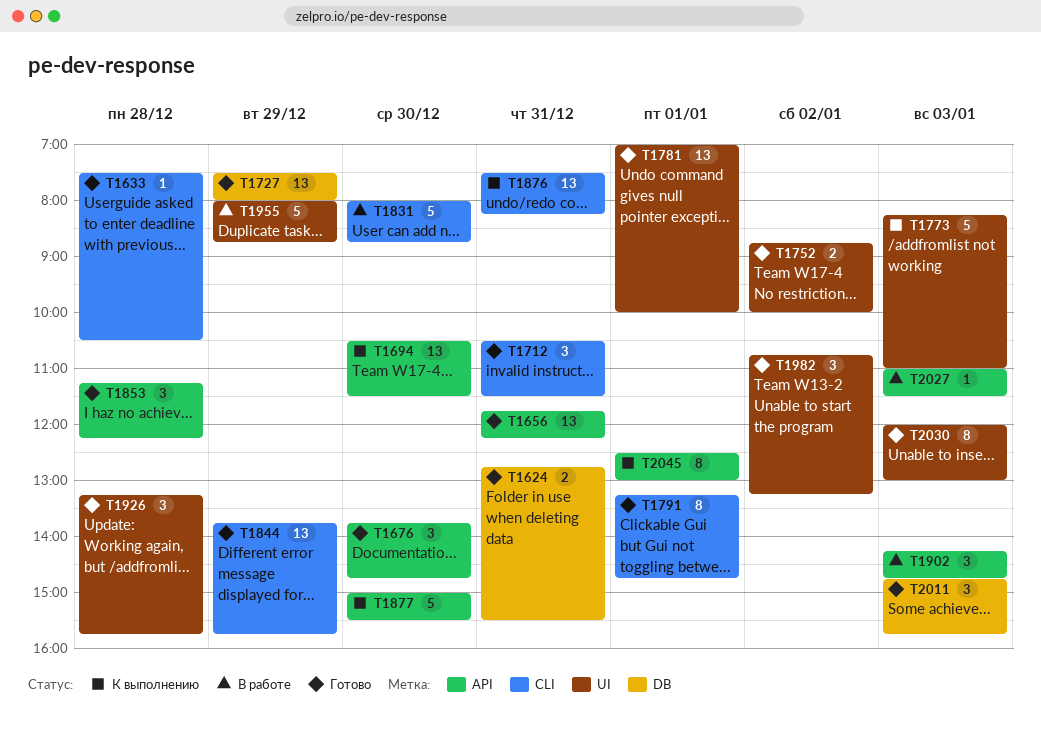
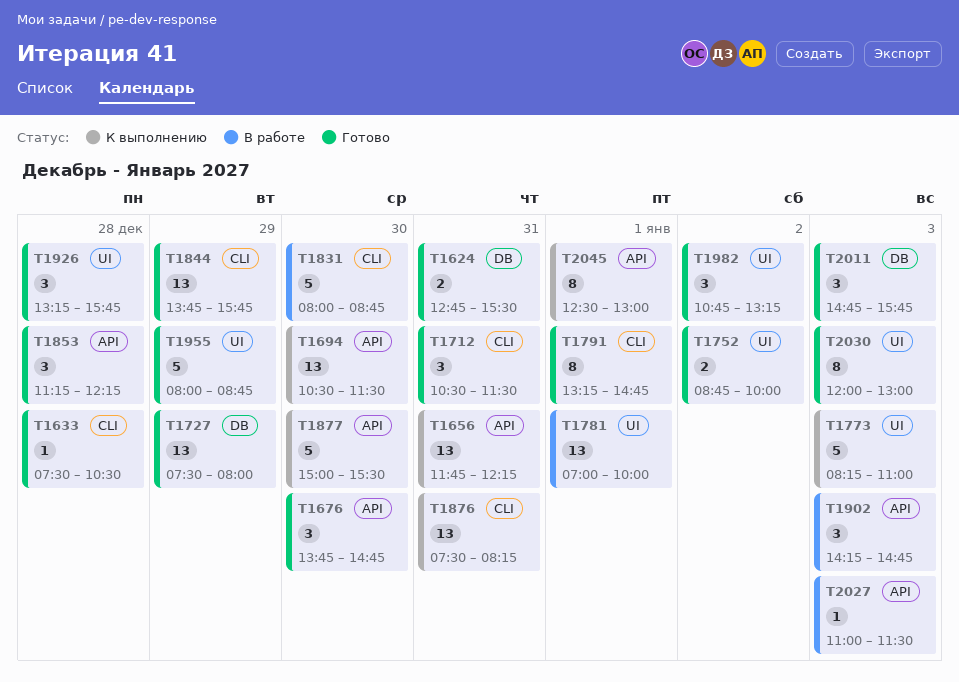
T1656, status: Готово -> К выполнению
T1781, status: Готово -> В работе
T1955, status: В работе -> Готово

